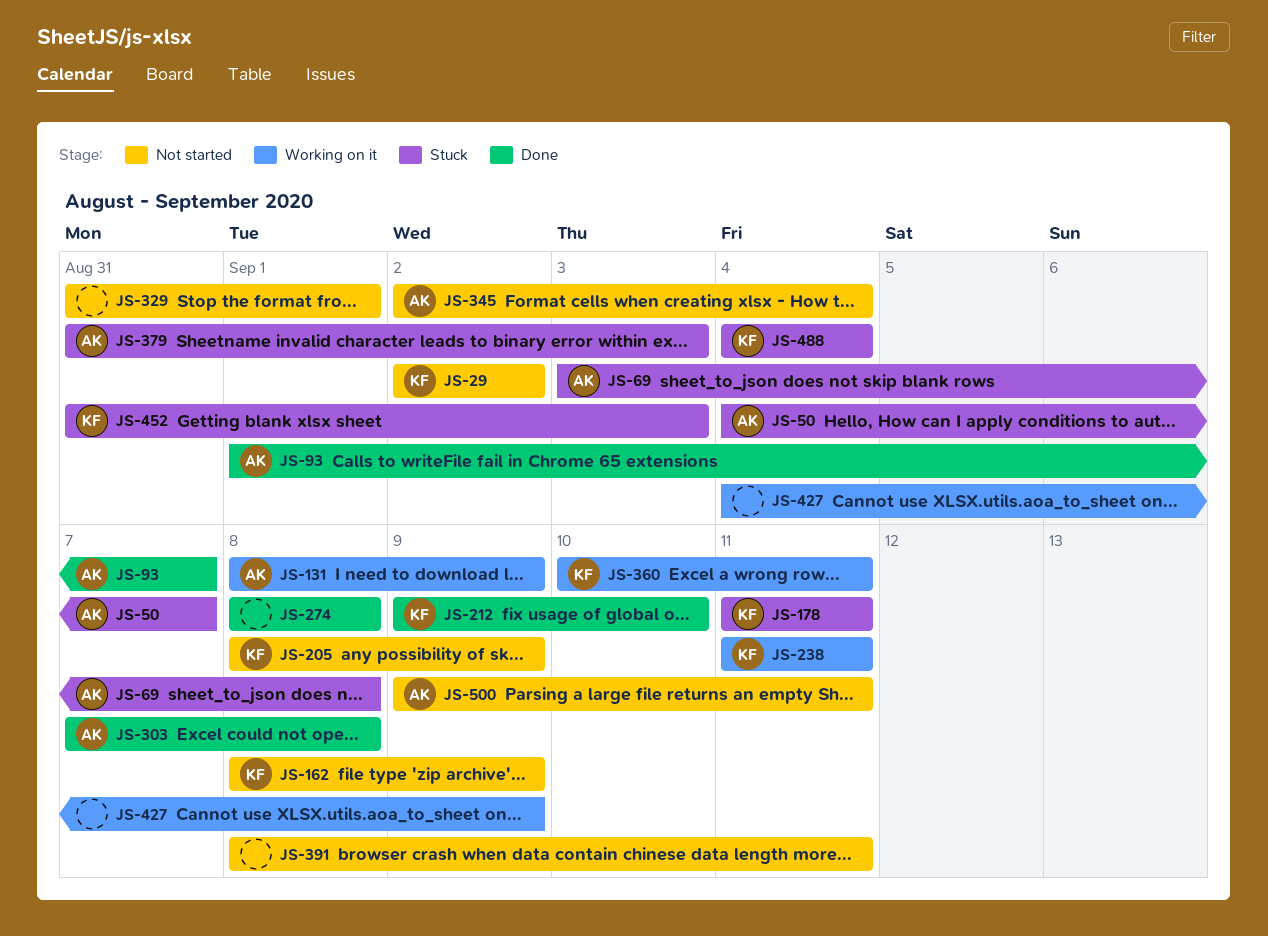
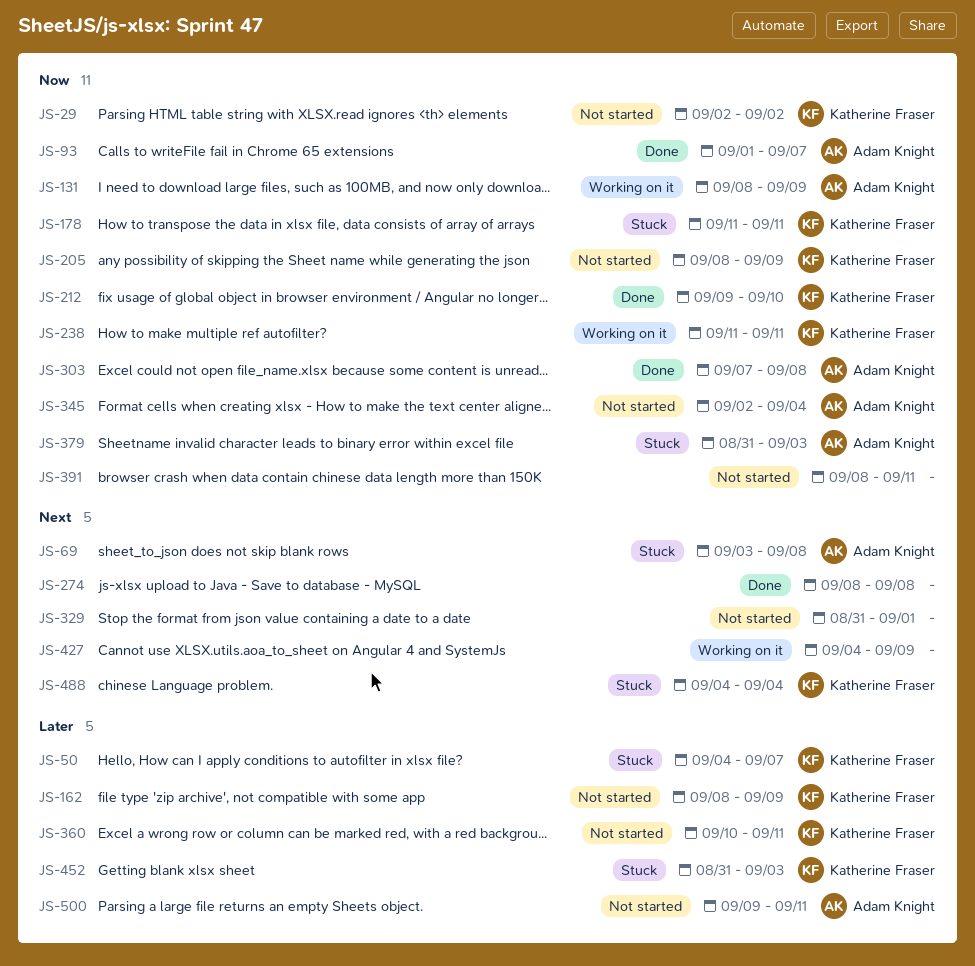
JS-50, owner: Adam Knight -> Katherine Fraser
JS-360, status: Working on it -> Not started

